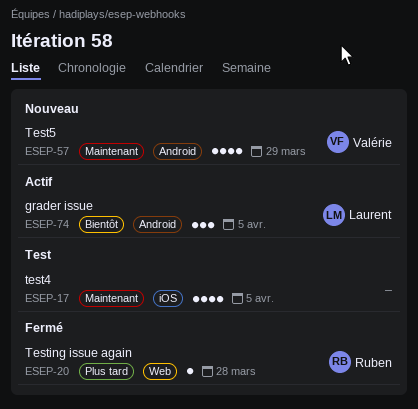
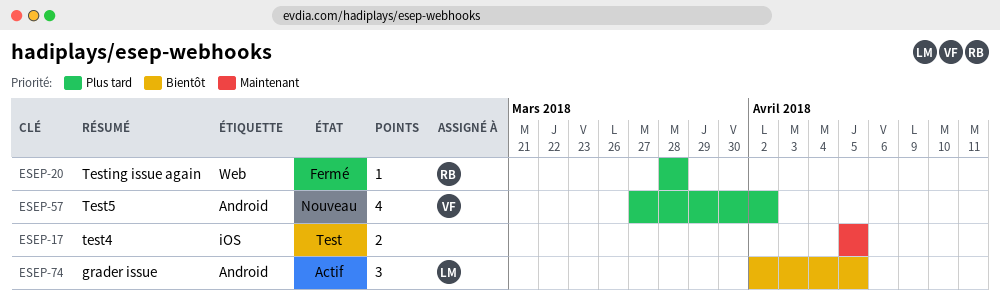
ESEP-17, estimate: 4 -> 2
ESEP-57, priority: Maintenant -> Plus tard
ESEP-57, due: Mar 29 -> Apr 2

